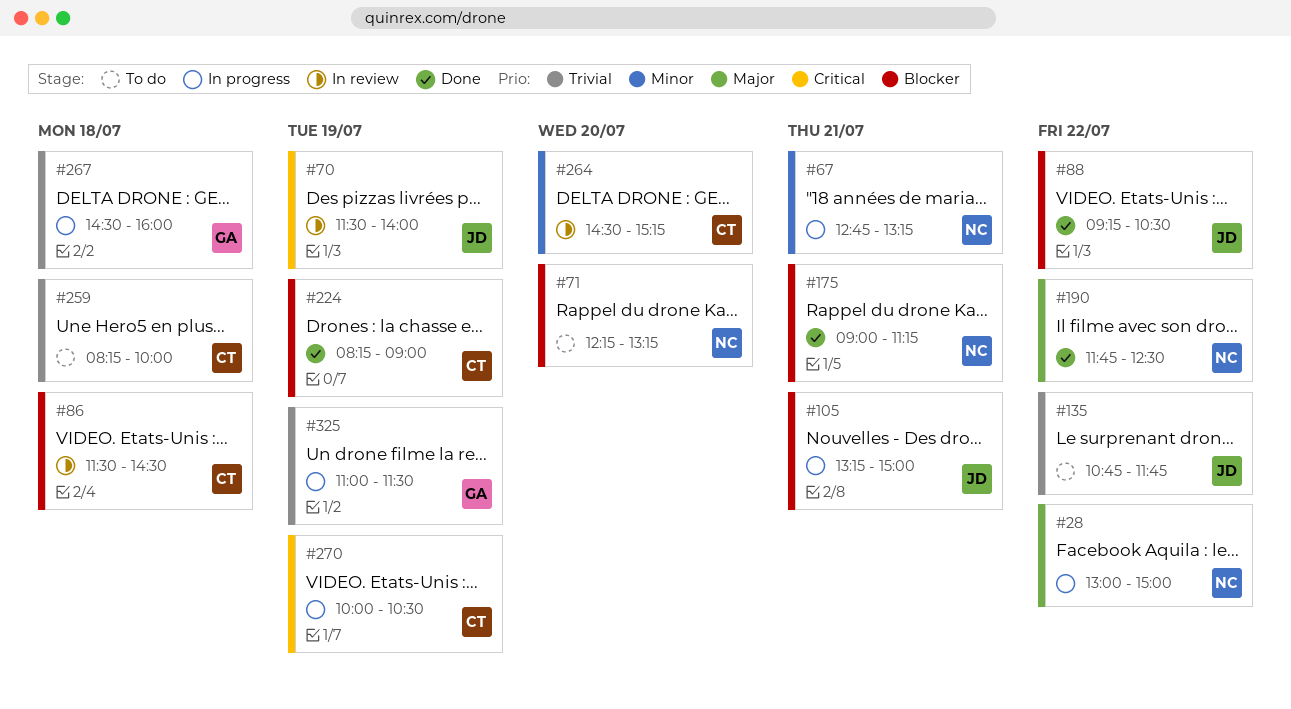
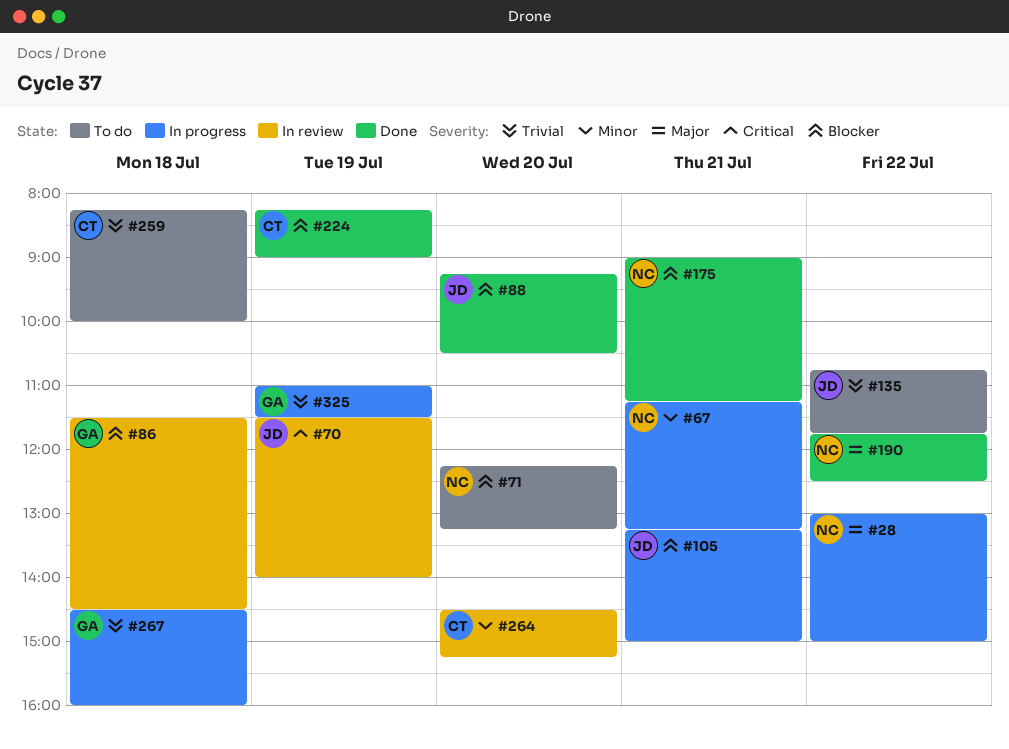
#67, begins: 12:45 -> 11:15
#86, owner: CT -> GA
#88, day: Jul 22 -> Jul 20
#270: present -> none

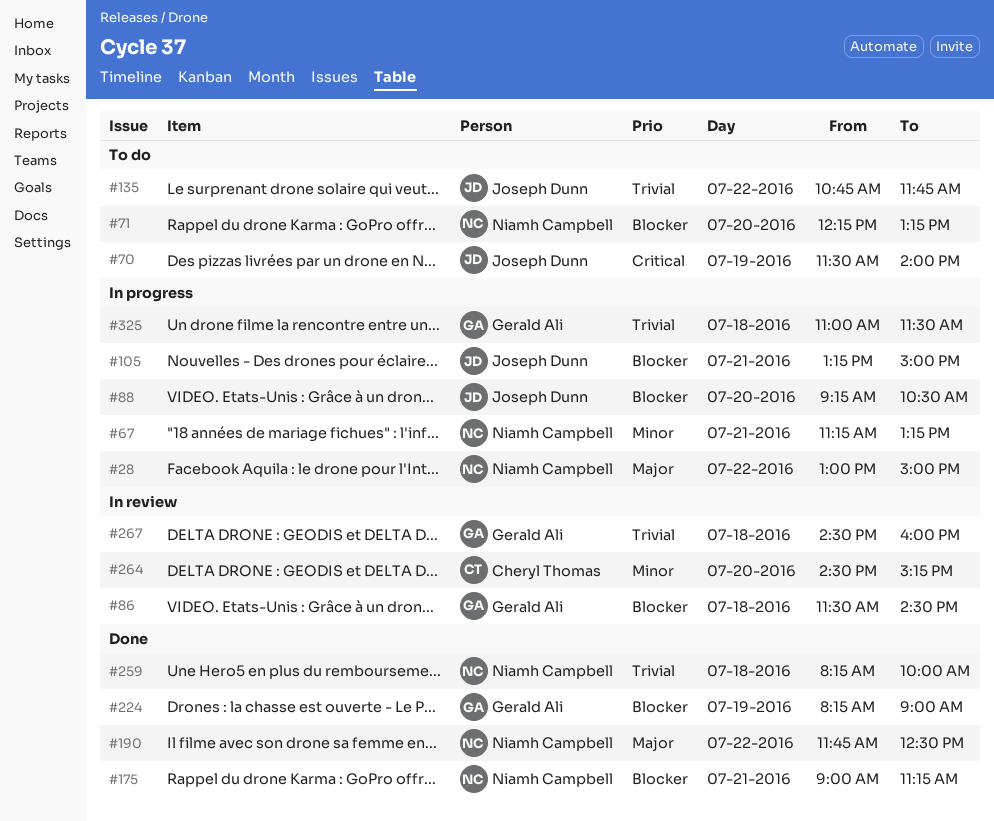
#70, status: In review -> To do
#88, status: Done -> In progress
#224, owner: Cheryl Thomas -> Gerald Ali
#259, status: To do -> Done
#259, owner: Cheryl Thomas -> Niamh Campbell
#267, status: In progress -> In review
#325, day: Jul 19 -> Jul 18

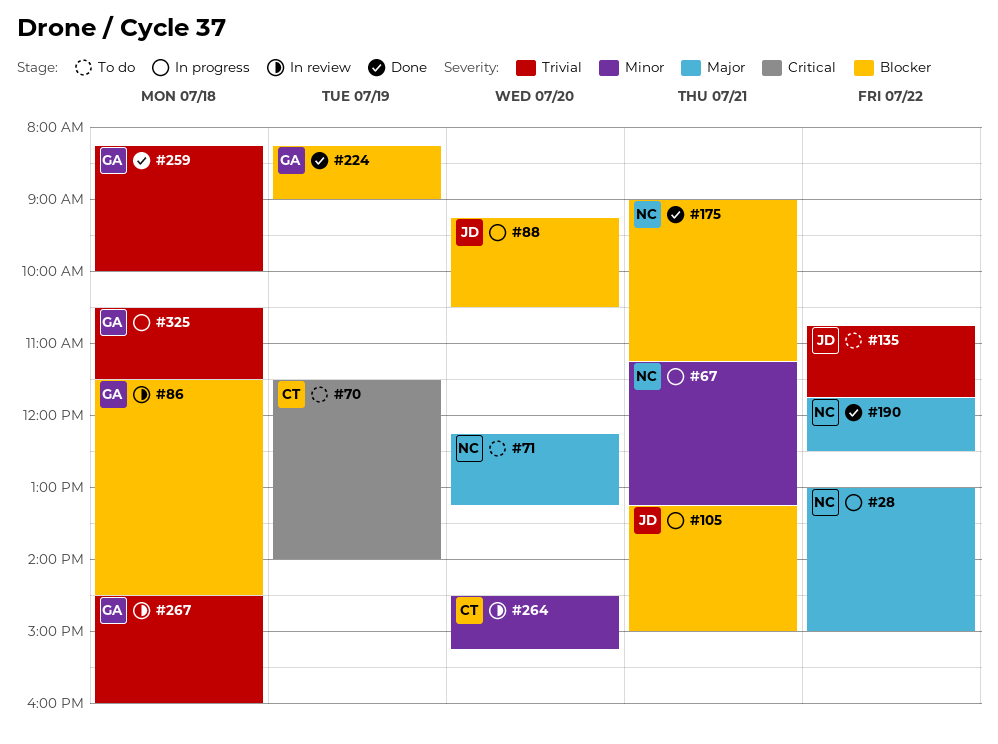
#70, owner: Joseph Dunn -> Cheryl Thomas
#71, priority: Blocker -> Major
#259, owner: Niamh Campbell -> Gerald Ali
#325, begins: 11:00 -> 10:30

